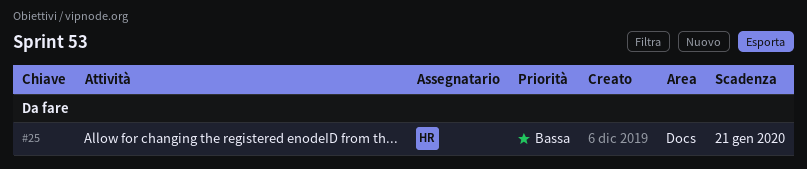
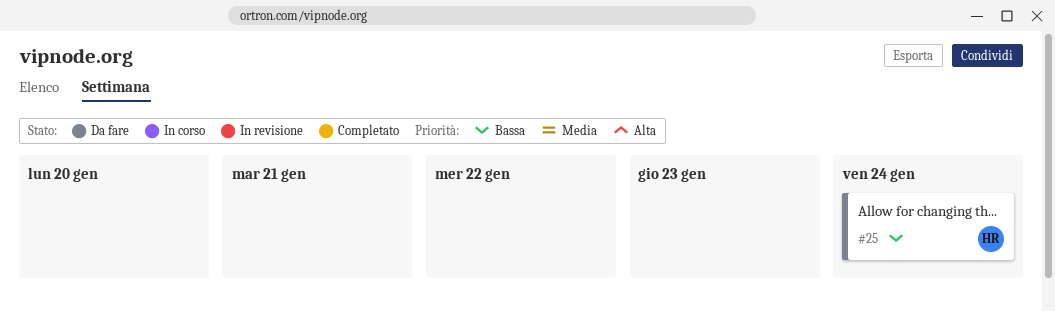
#25, due: Jan 21 -> Jan 24

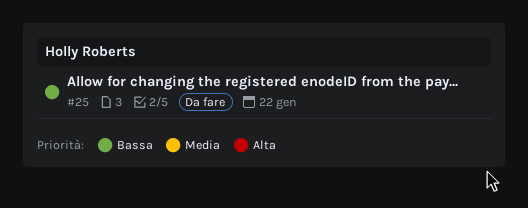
#25, due: Jan 24 -> Jan 22

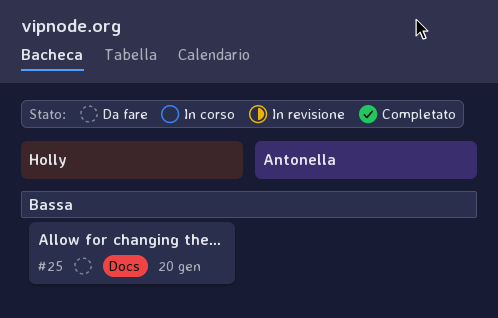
#25, due: Jan 22 -> Jan 20

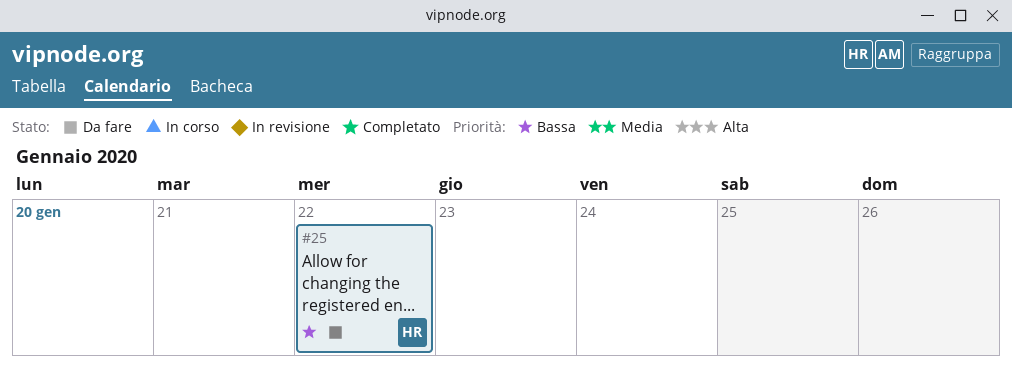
#25, due: Jan 20 -> Jan 22

